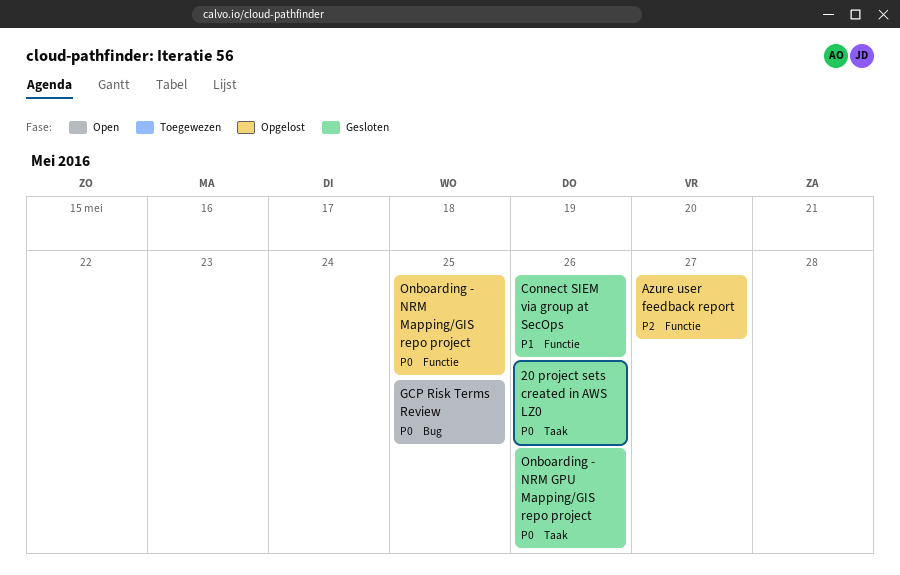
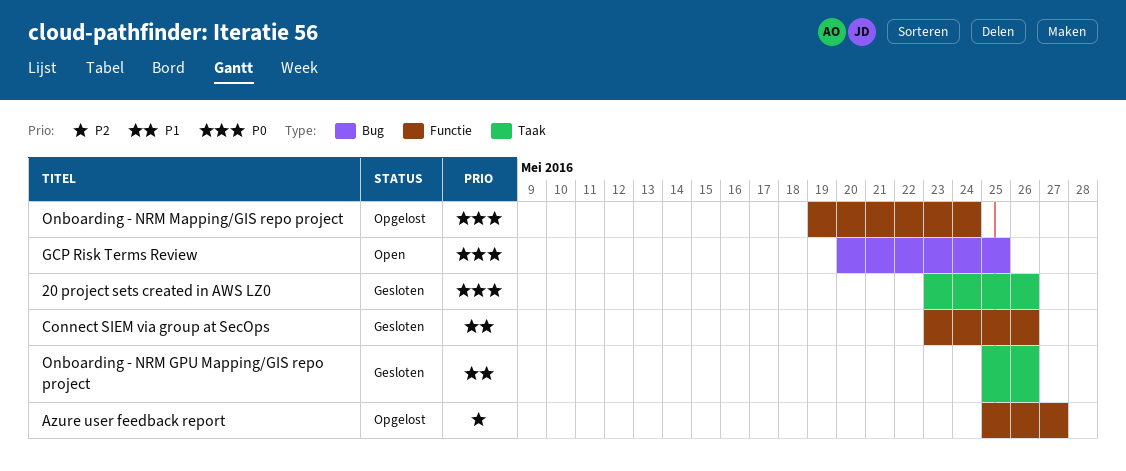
Onboarding - NRM GPU Mapping/GIS repo project, priority: P0 -> P1
Onboarding - NRM Mapping/GIS repo project, due: May 25 -> May 24

